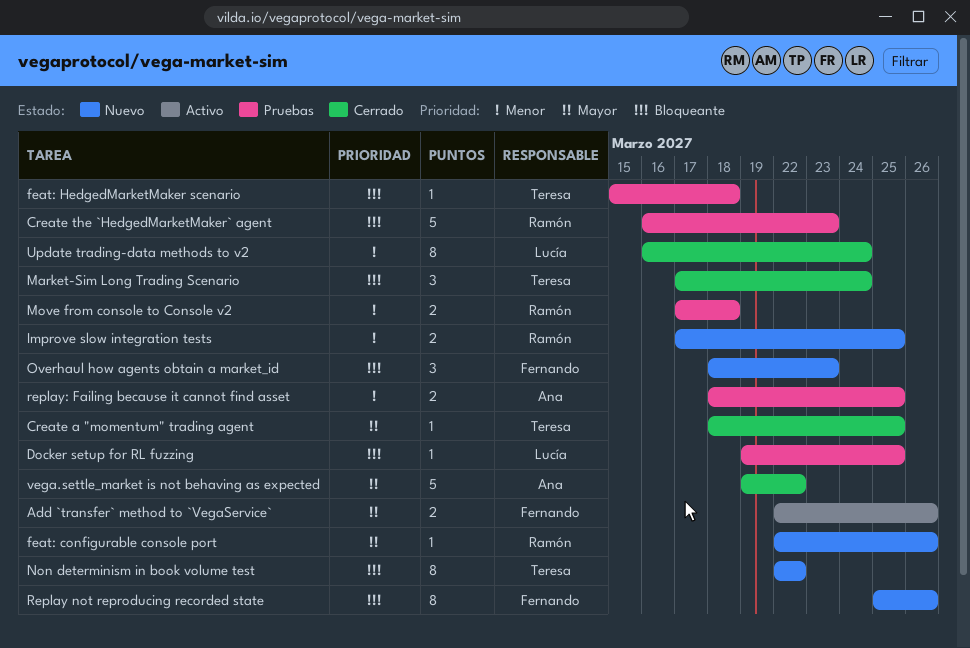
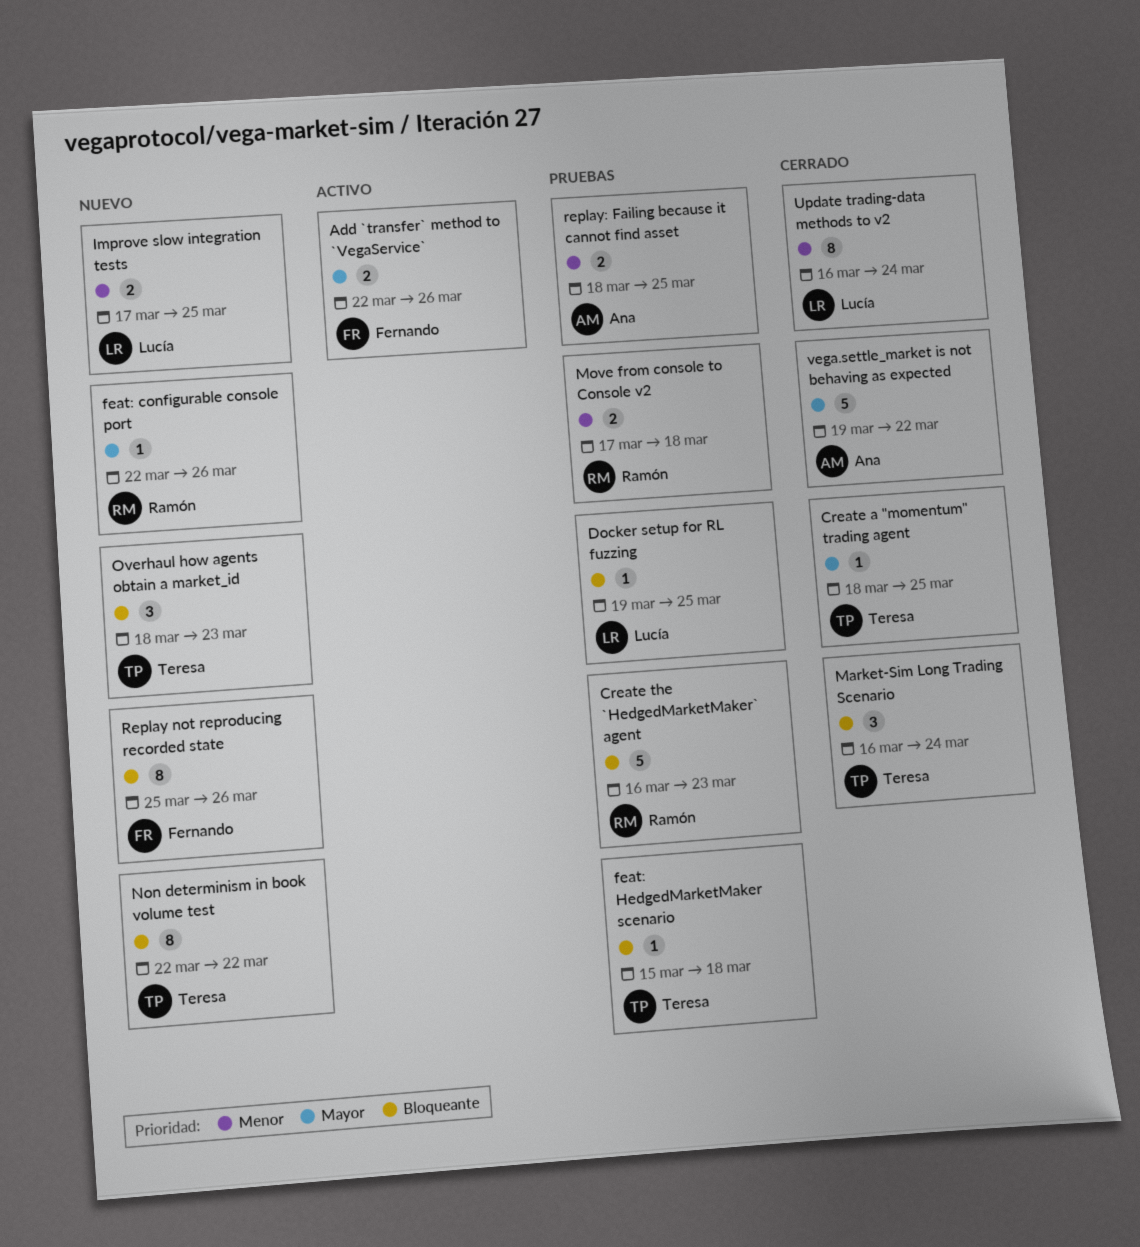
Improve slow integration tests, owner: Ramón -> Lucía
Market-Sim Long Trading Scenario, start: Mar 17 -> Mar 16
Overhaul how agents obtain a market_id, owner: Fernando -> Teresa

